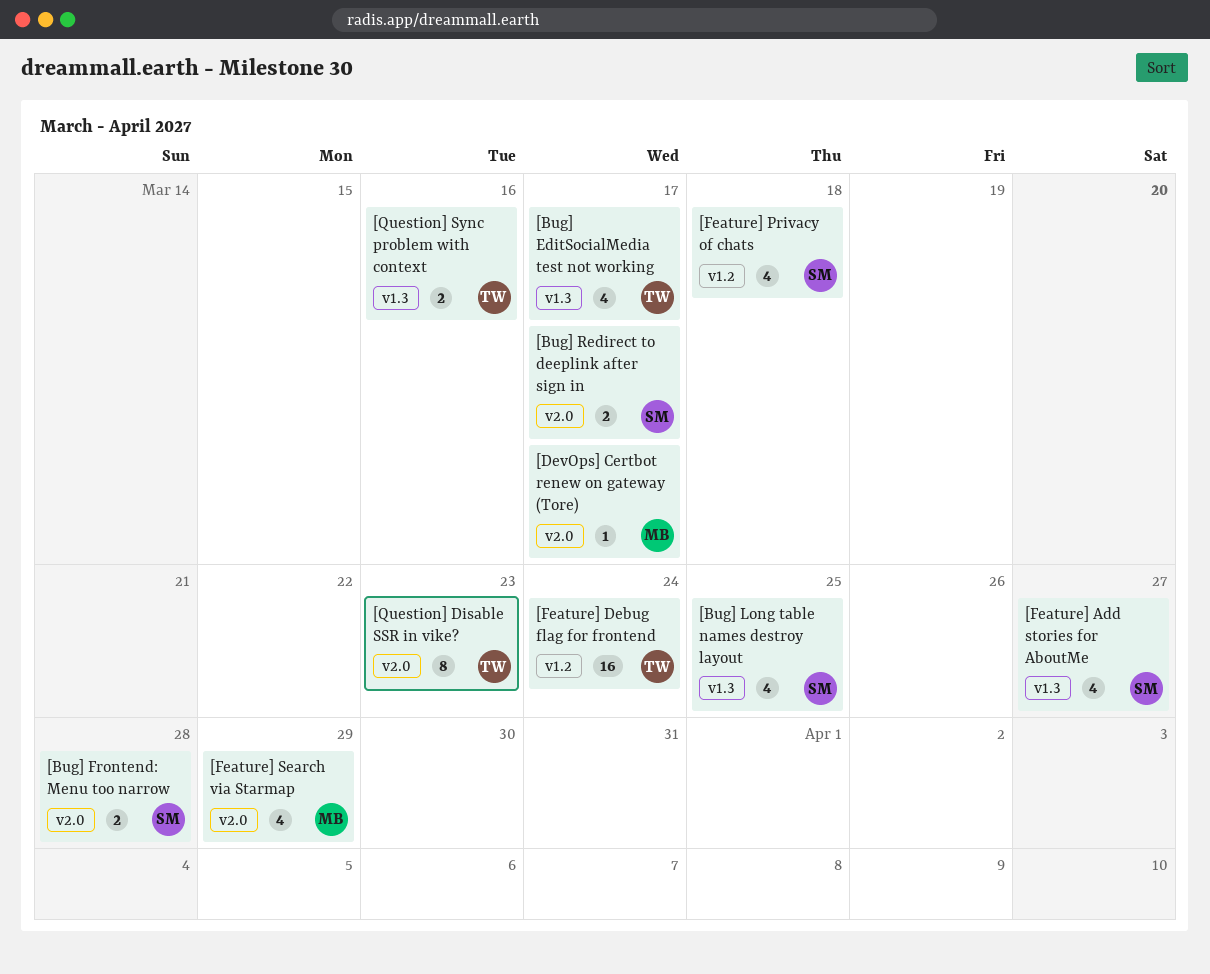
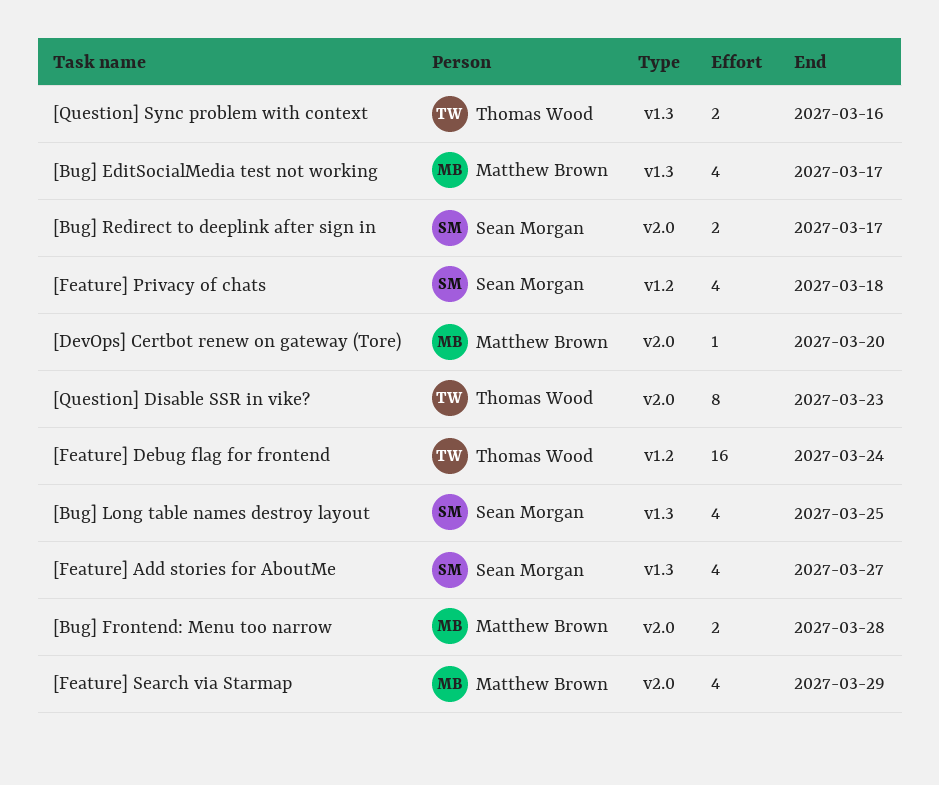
[Bug] EditSocialMedia test not working, owner: Thomas Wood -> Matthew Brown
[Bug] Frontend: Menu too narrow, owner: Sean Morgan -> Matthew Brown
[DevOps] Certbot renew on gateway (Tore), due: Mar 17 -> Mar 20

